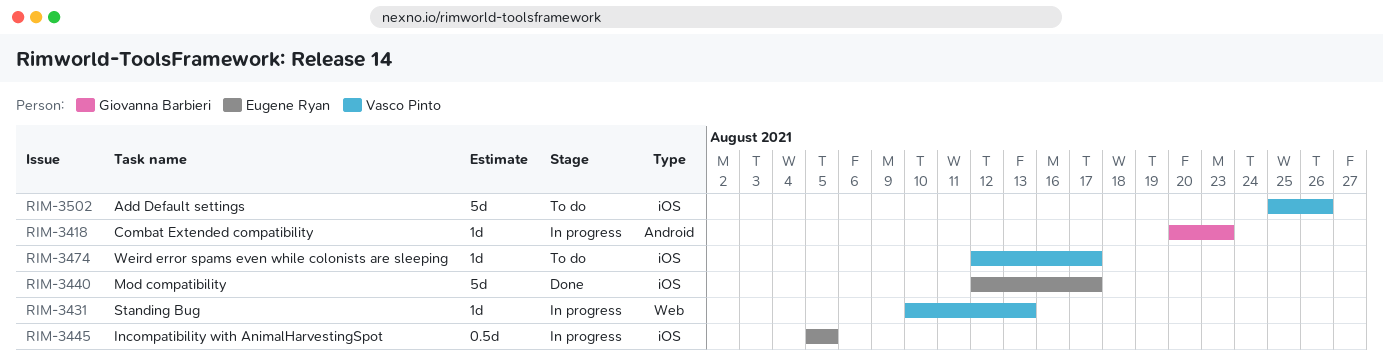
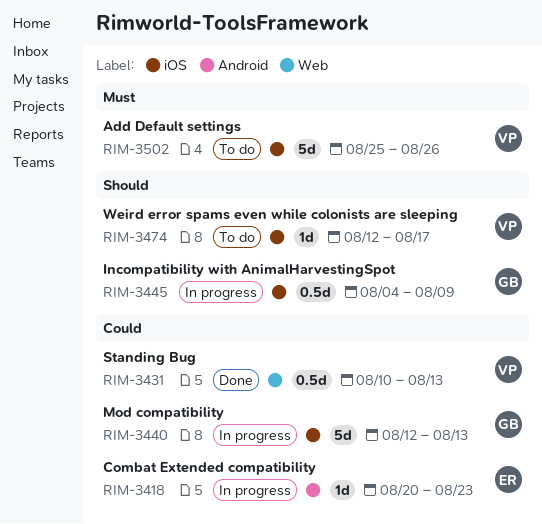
RIM-3418, owner: Giovanna Barbieri -> Eugene Ryan
RIM-3431, status: In progress -> Done
RIM-3431, estimate: 1d -> 0.5d
RIM-3440, status: Done -> In progress
RIM-3440, owner: Eugene Ryan -> Giovanna Barbieri
RIM-3440, due: Aug 17 -> Aug 13
RIM-3445, owner: Eugene Ryan -> Giovanna Barbieri
RIM-3445, start: Aug 5 -> Aug 4
RIM-3445, due: Aug 5 -> Aug 9

